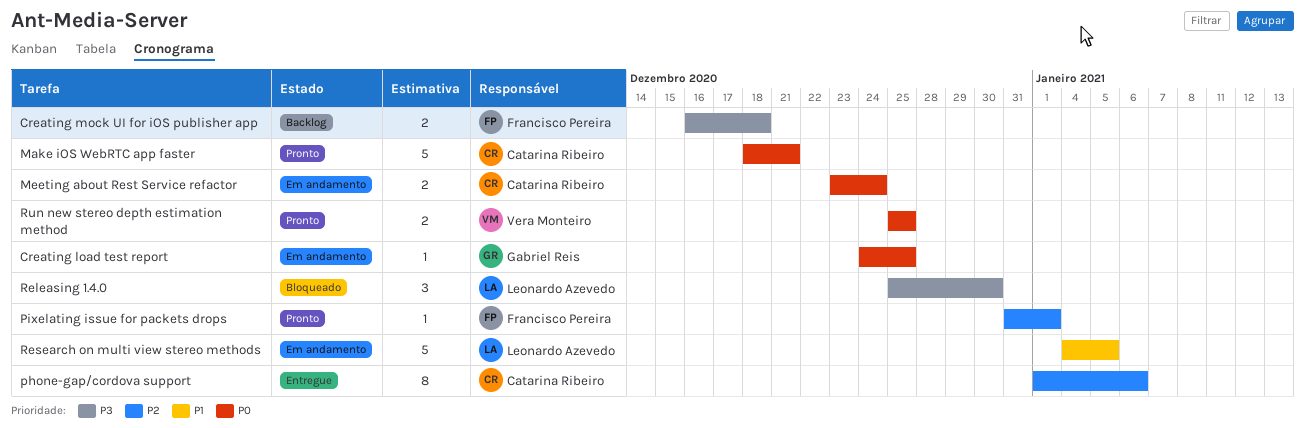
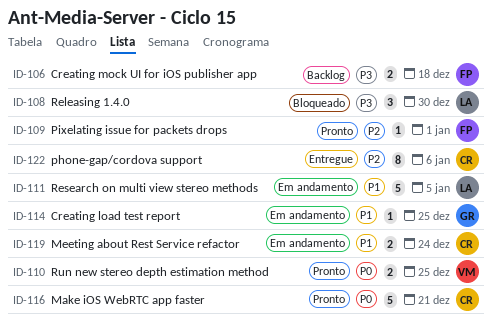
Creating load test report, priority: P0 -> P1
Meeting about Rest Service refactor, priority: P0 -> P1

